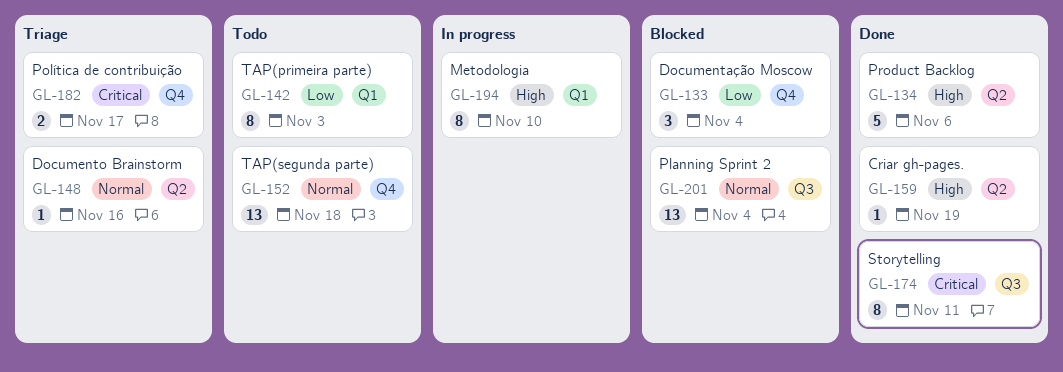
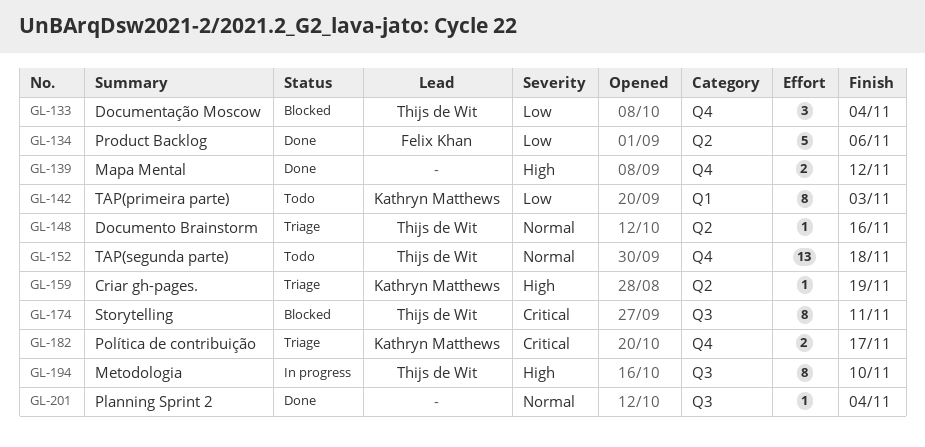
GL-134, priority: High -> Low
GL-139: none -> present
GL-159, status: Done -> Triage
GL-174, status: Done -> Blocked
GL-194, label: Q1 -> Q3
GL-201, status: Blocked -> Done
GL-201, estimate: 13 -> 1

